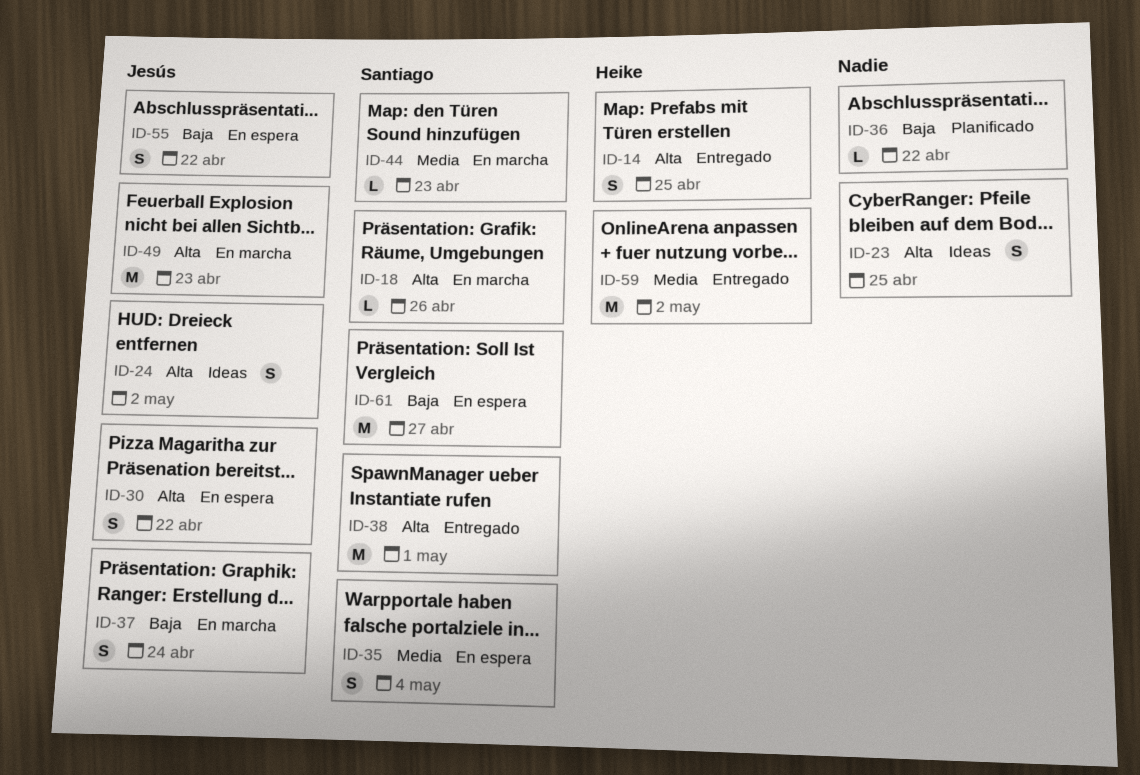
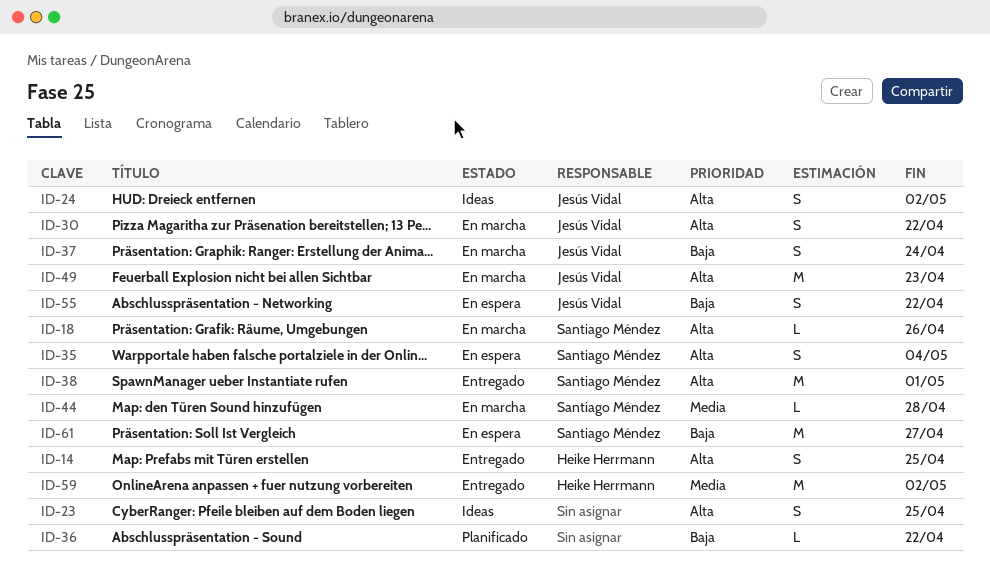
ID-30, status: En espera -> En marcha
ID-35, priority: Media -> Alta
ID-44, due: Apr 23 -> Apr 28

